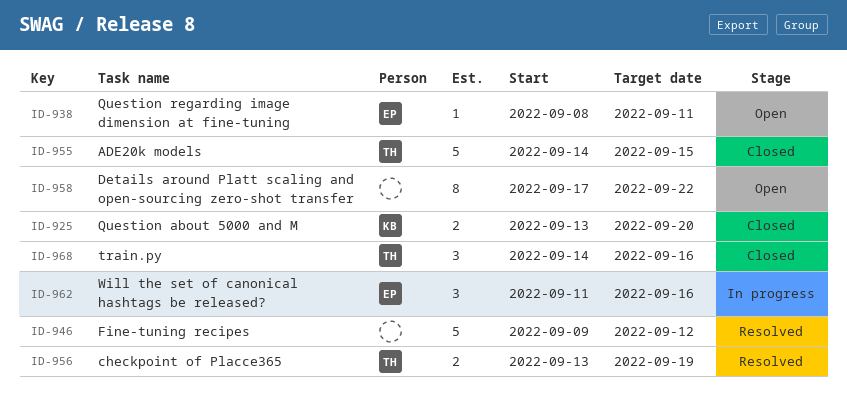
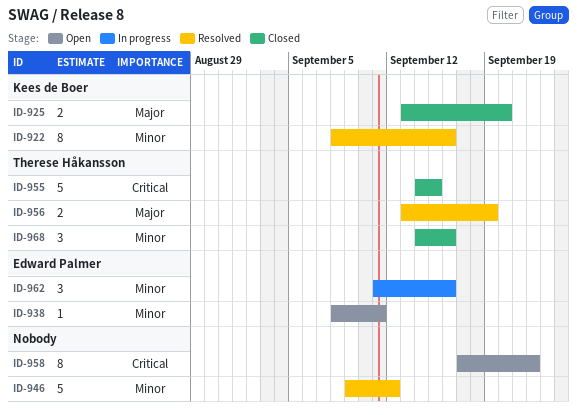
ID-922: none -> present

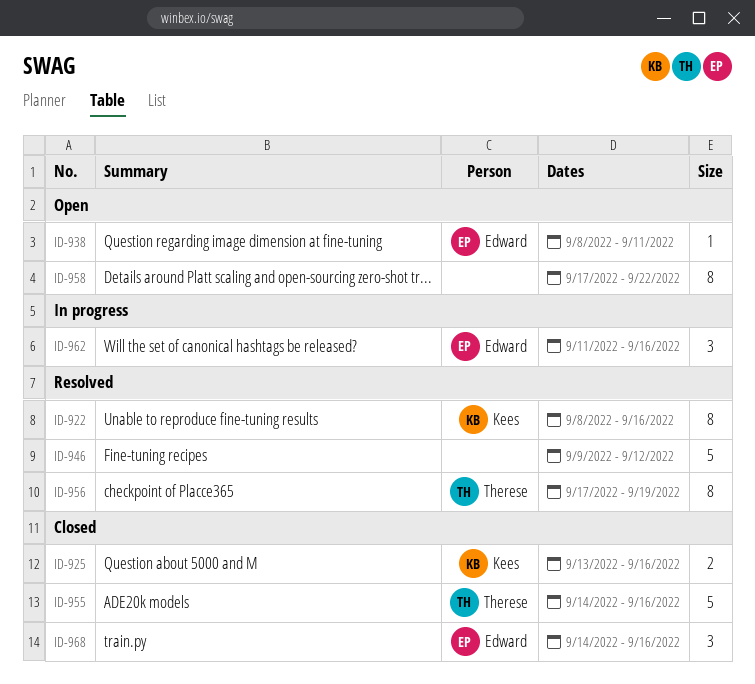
ID-925, due: Sep 20 -> Sep 16
ID-955, due: Sep 15 -> Sep 16
ID-956, estimate: 2 -> 8
ID-956, start: Sep 13 -> Sep 17
ID-968, owner: Therese Håkansson -> Edward Palmer

